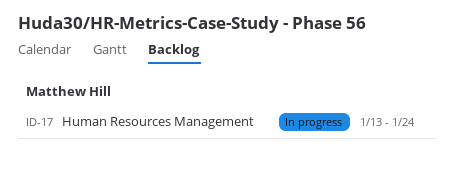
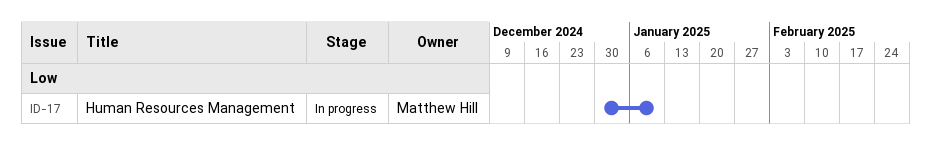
ID-17, start: Jan 13 -> Dec 30
ID-17, due: Jan 24 -> Jan 10

